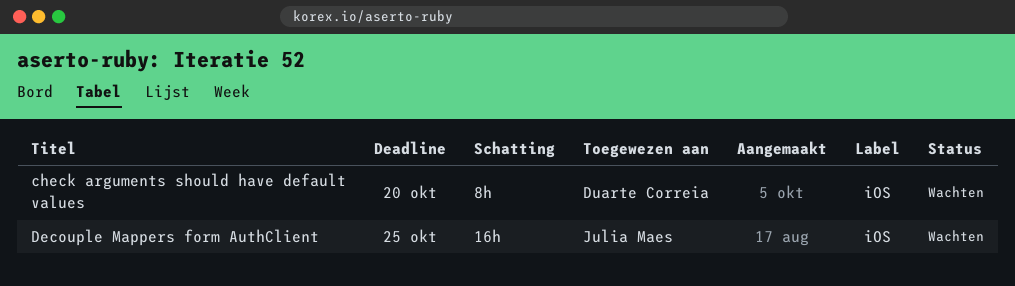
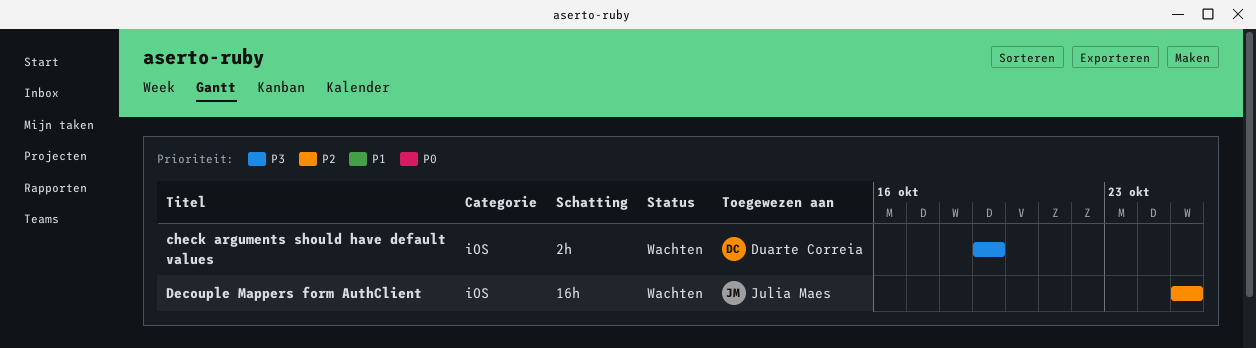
check arguments should have default values, estimate: 8h -> 2h
check arguments should have default values, due: Oct 20 -> Oct 19

